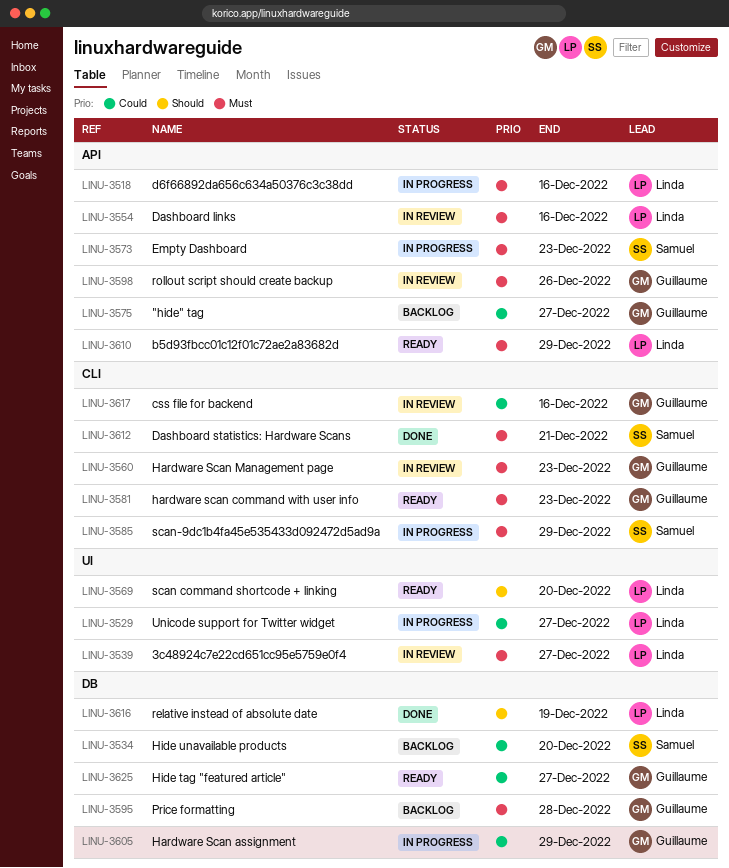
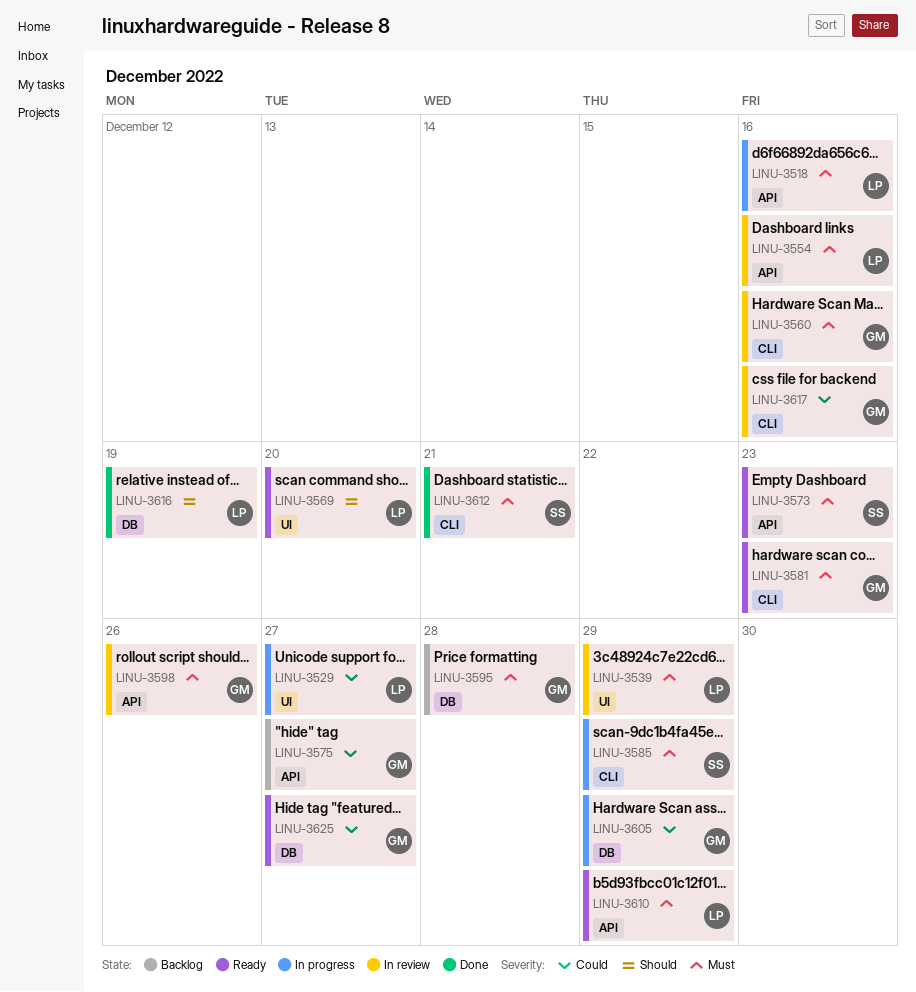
LINU-3534: present -> none
LINU-3539, due: Dec 27 -> Dec 29
LINU-3560, due: Dec 23 -> Dec 16
LINU-3573, status: In progress -> Ready

